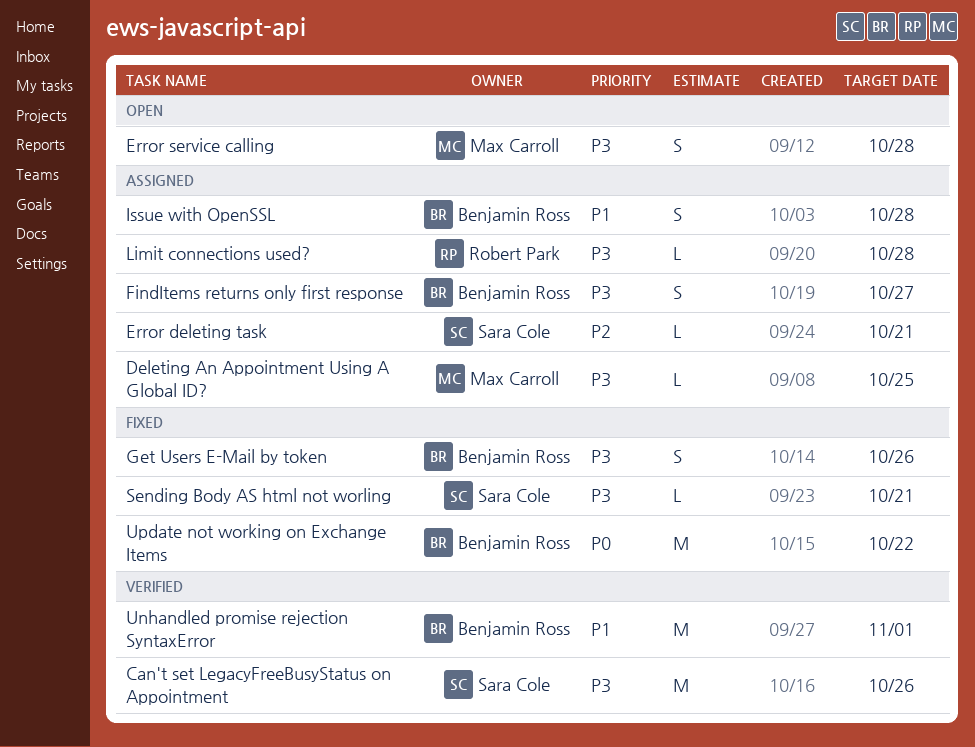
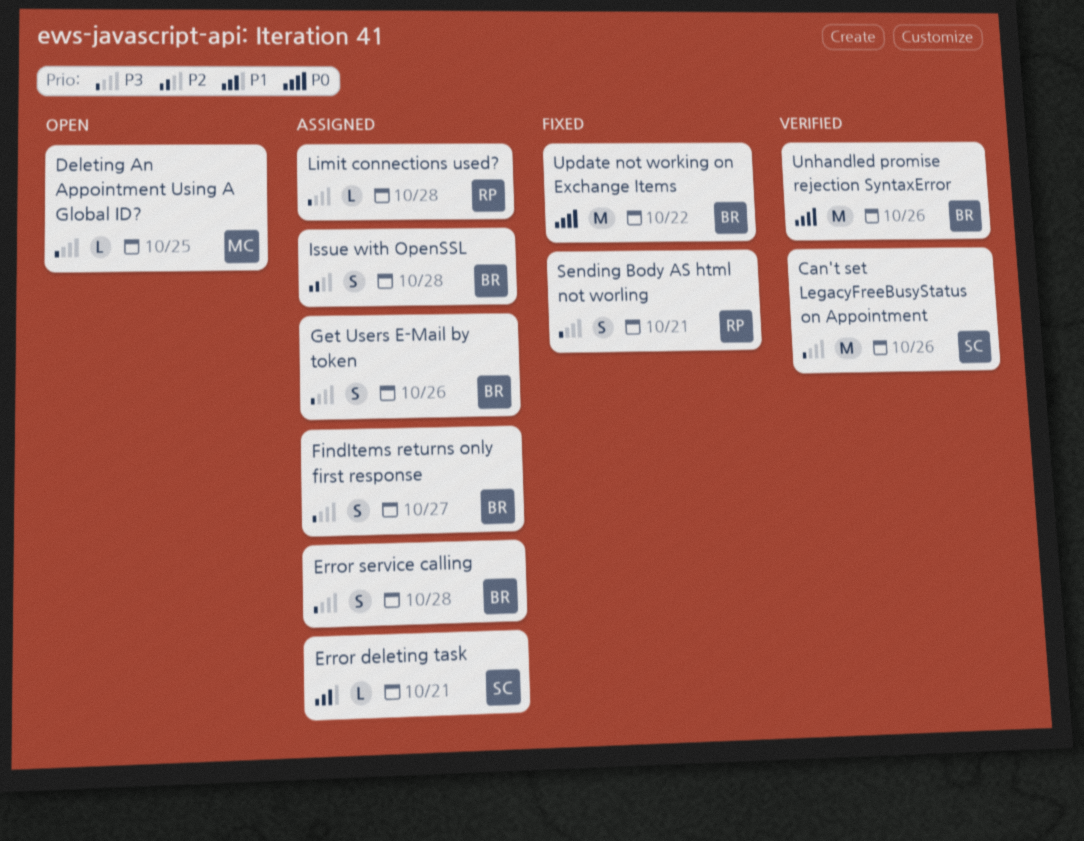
Deleting An Appointment Using A Global ID?, status: Assigned -> Open
Error deleting task, priority: P2 -> P1
Error service calling, status: Open -> Assigned
Error service calling, owner: Max Carroll -> Benjamin Ross
Get Users E-Mail by token, status: Fixed -> Assigned
Issue with OpenSSL, priority: P1 -> P2
Sending Body AS html not worling, owner: Sara Cole -> Robert Park
Sending Body AS html not worling, estimate: L -> S
Unhandled promise rejection SyntaxError, priority: P1 -> P0
Unhandled promise rejection SyntaxError, due: Nov 1 -> Oct 26

